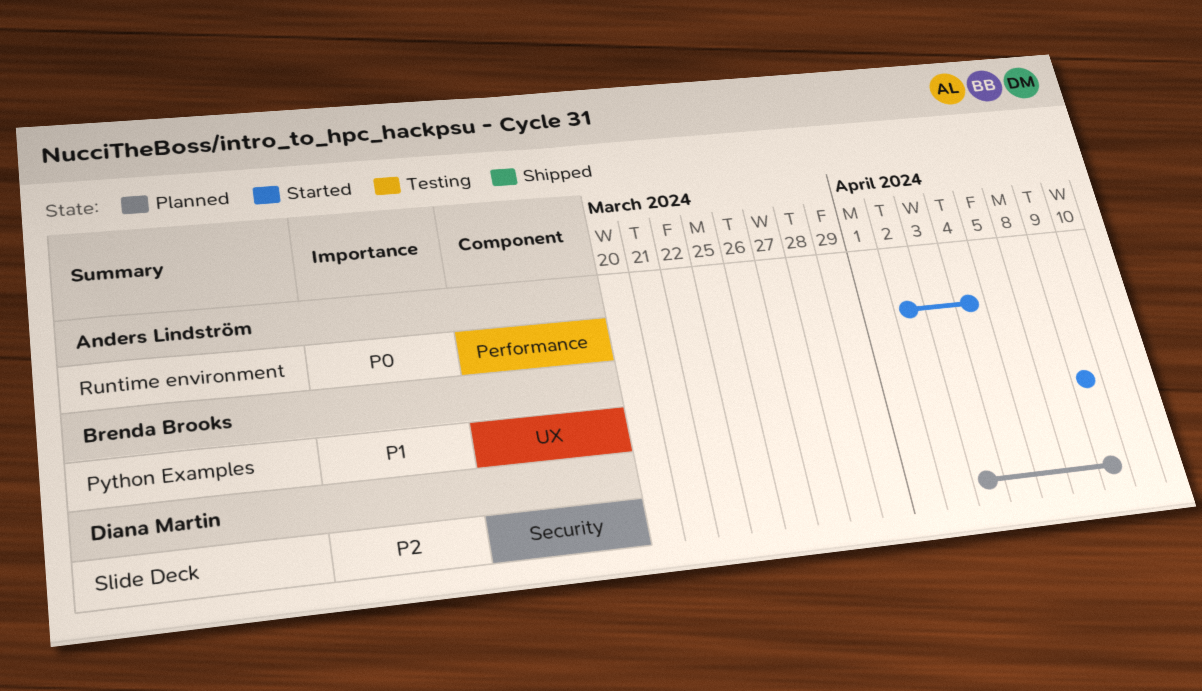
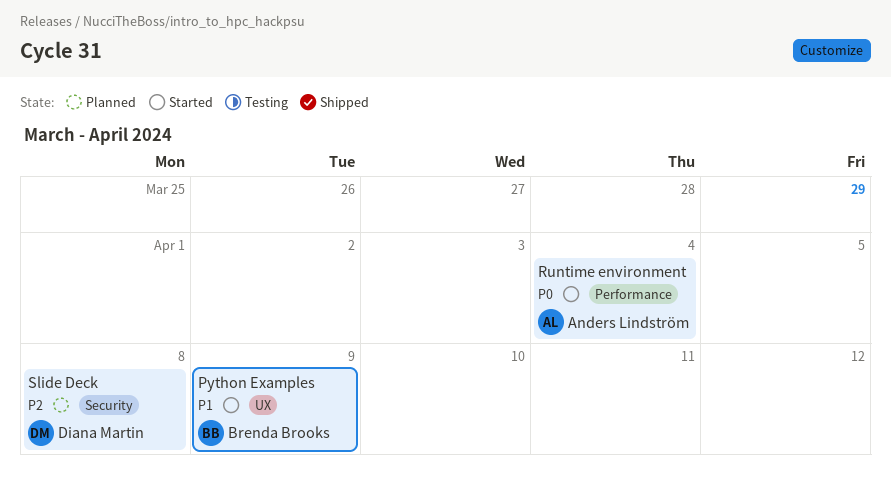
Slide Deck, due: Apr 9 -> Apr 8

